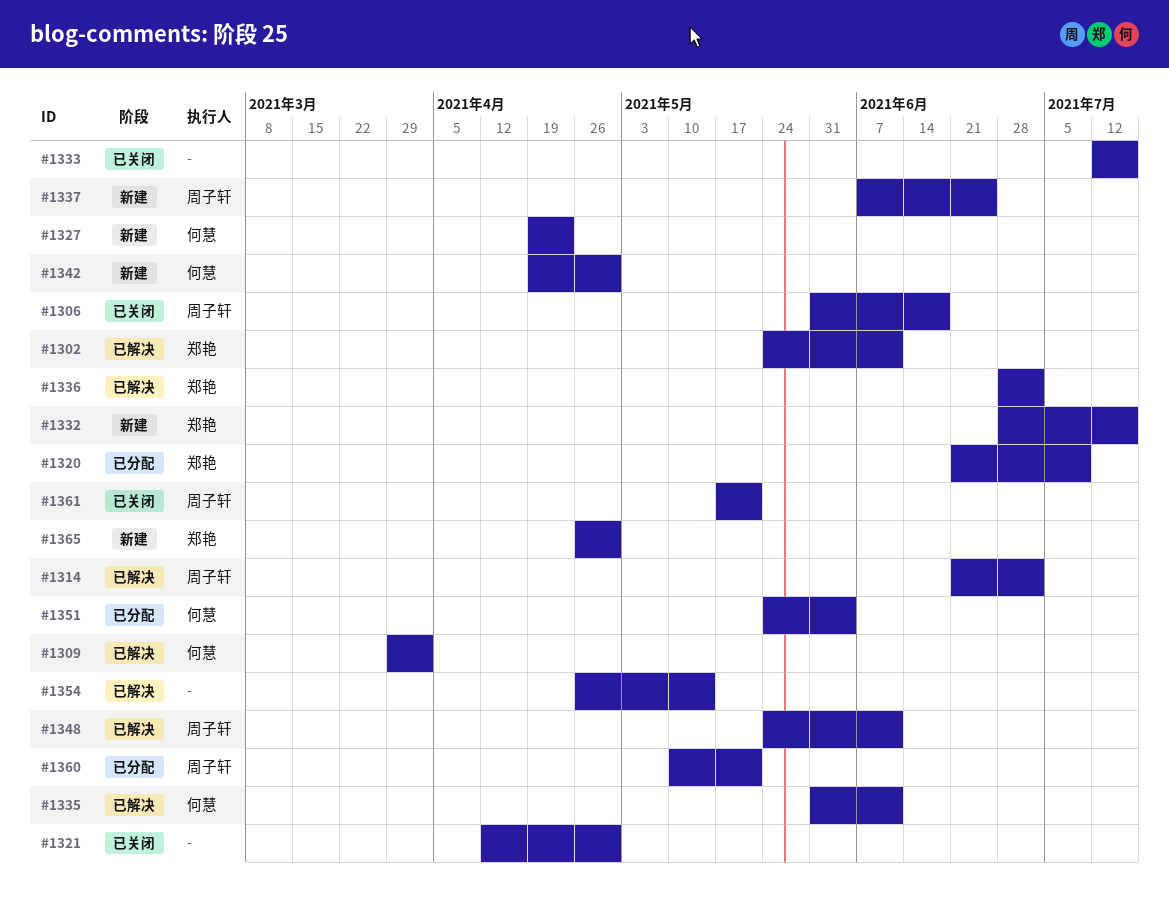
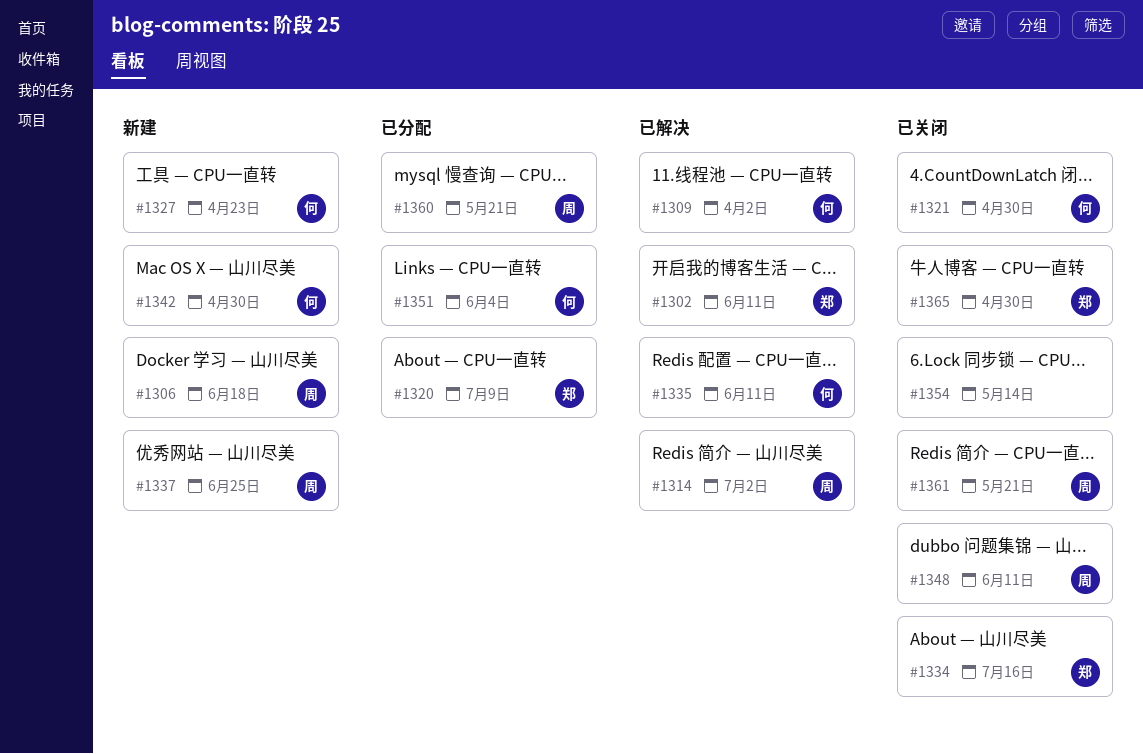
#1306, status: 已关闭 -> 新建
#1321, owner: none -> 何慧
#1332: present -> none
#1333: present -> none
#1334: none -> present
#1336: present -> none
#1348, status: 已解决 -> 已关闭
#1354, status: 已解决 -> 已关闭
#1365, status: 新建 -> 已关闭

